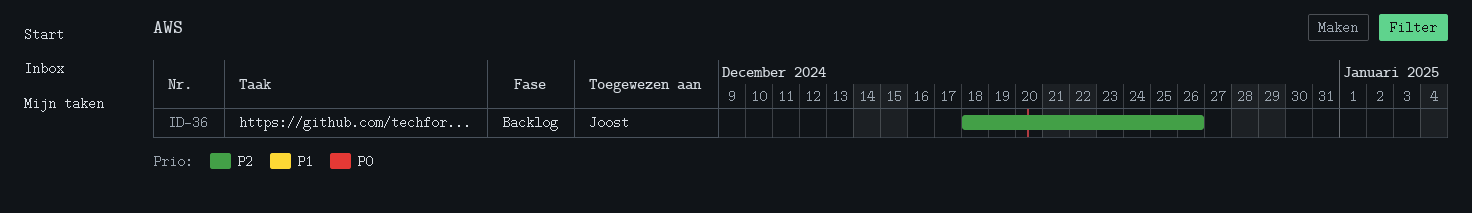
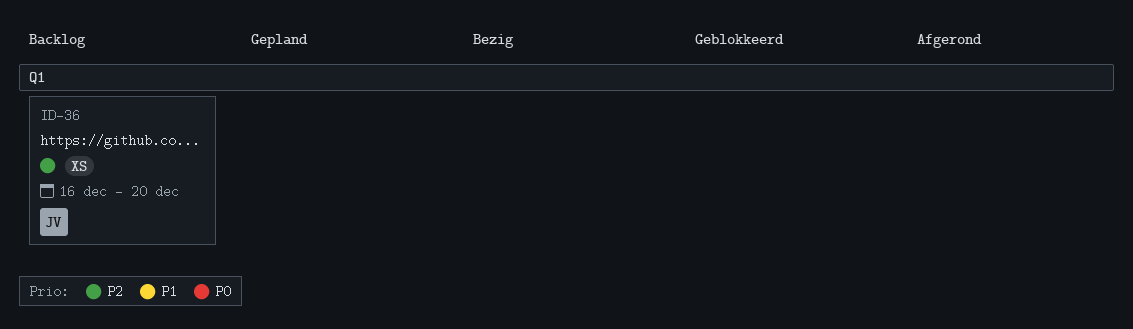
ID-36, start: Dec 18 -> Dec 16
ID-36, due: Dec 26 -> Dec 20

